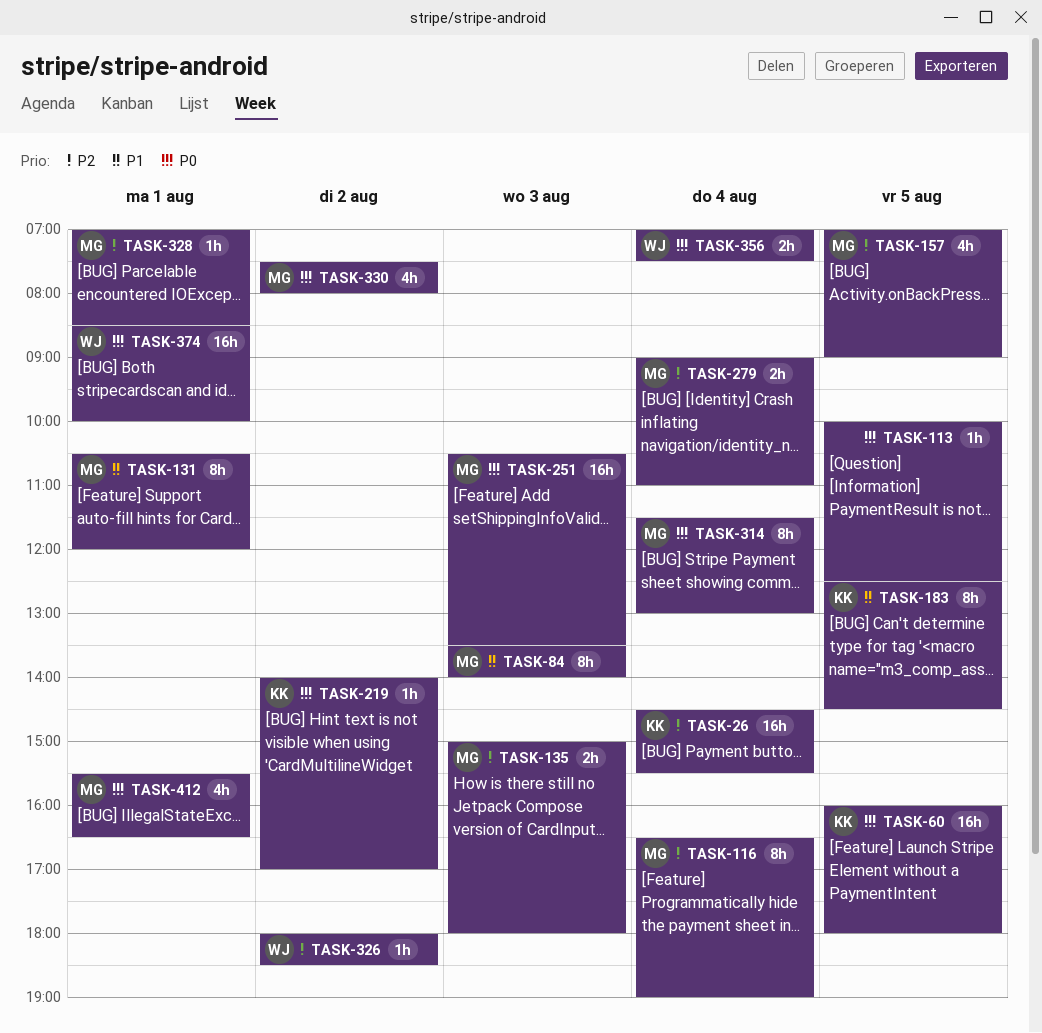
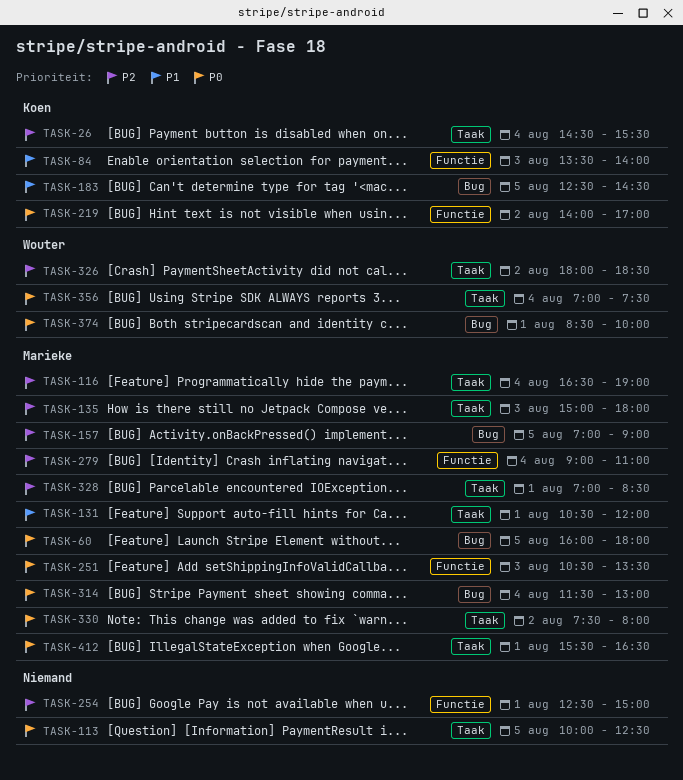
TASK-60, owner: Koen -> Marieke
TASK-84, owner: Marieke -> Koen
TASK-254: none -> present

